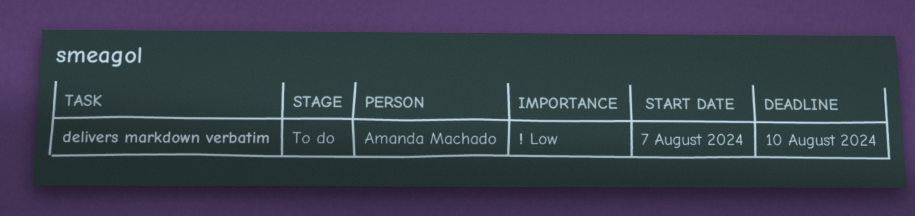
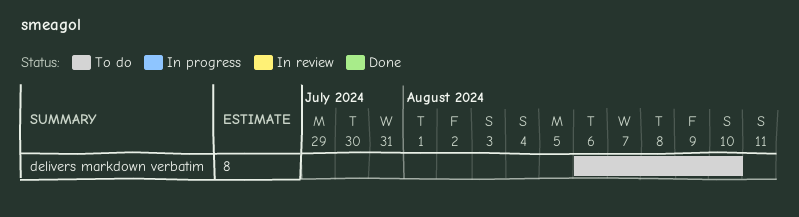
delivers markdown verbatim, start: Aug 7 -> Aug 6

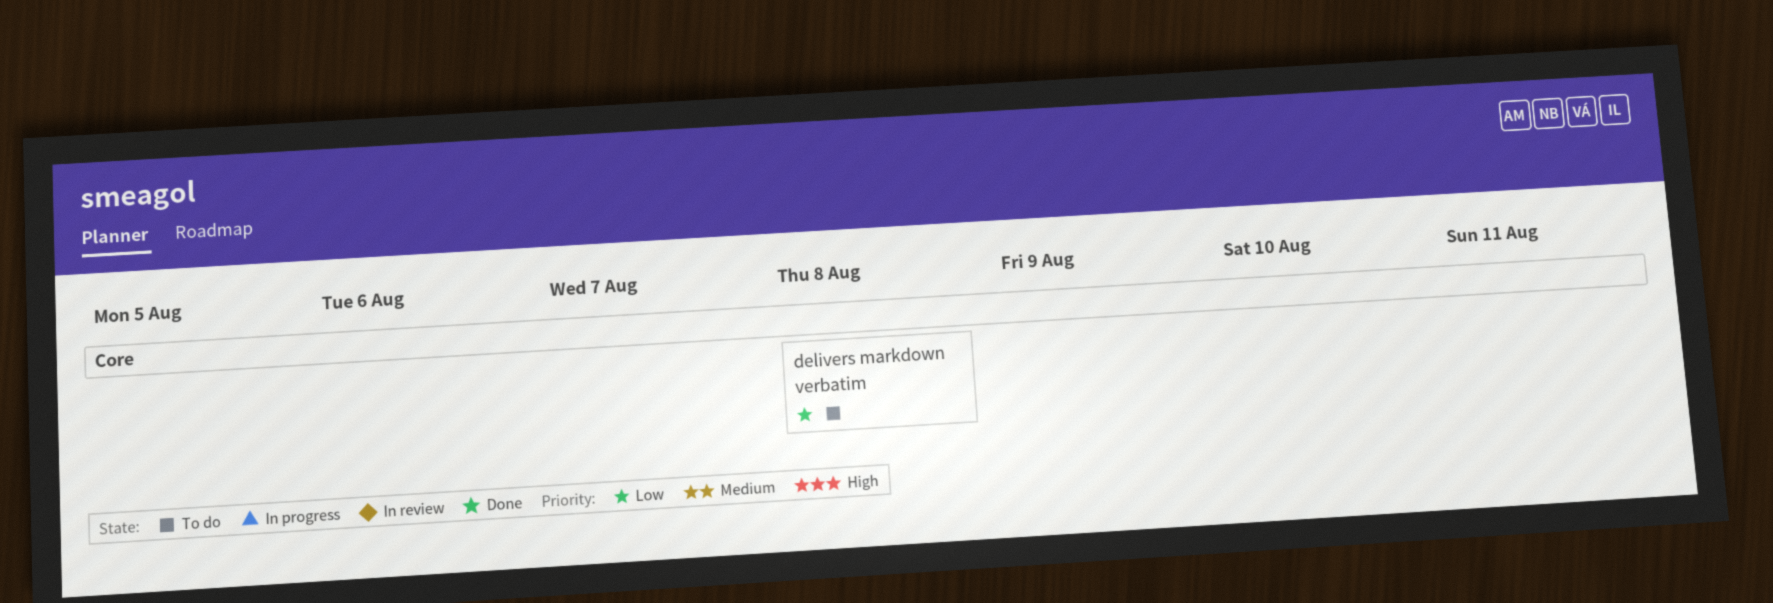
delivers markdown verbatim, due: Aug 10 -> Aug 8

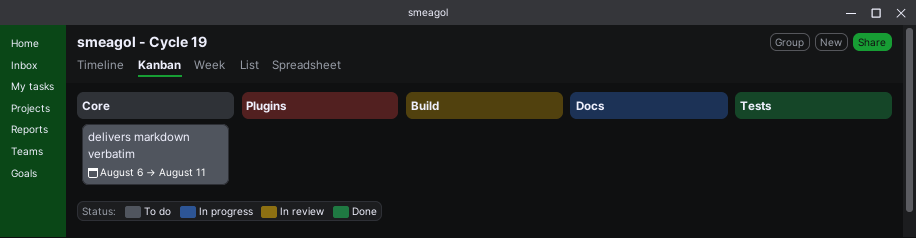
delivers markdown verbatim, due: Aug 8 -> Aug 11

